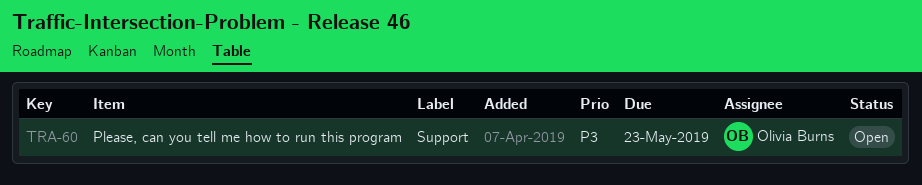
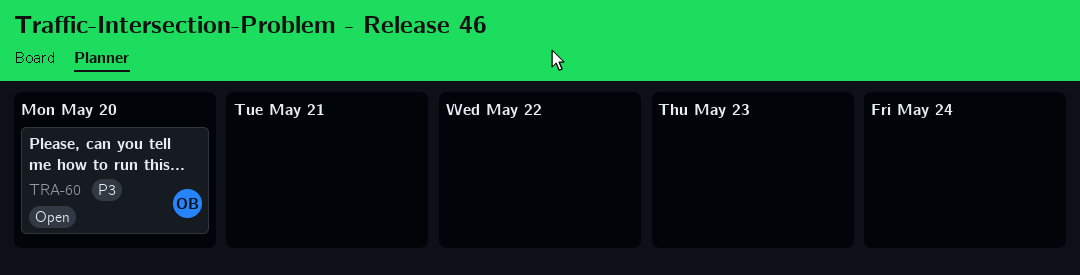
TRA-60, due: May 23 -> May 20

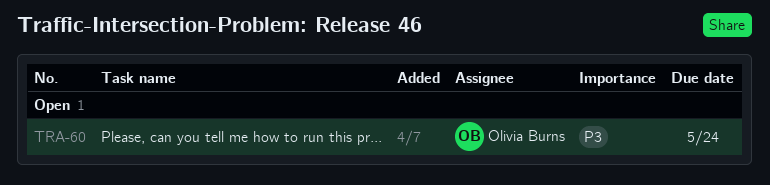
TRA-60, due: May 20 -> May 24

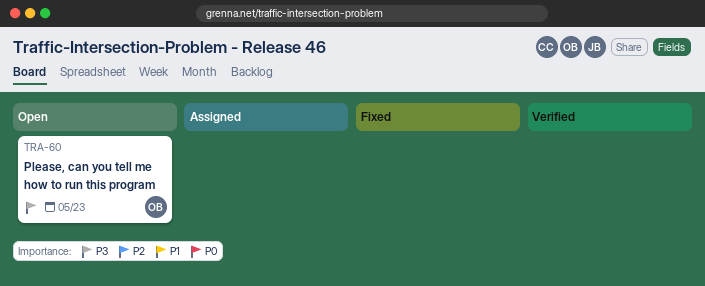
TRA-60, due: May 24 -> May 23

